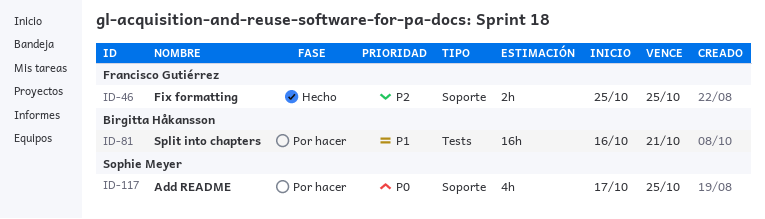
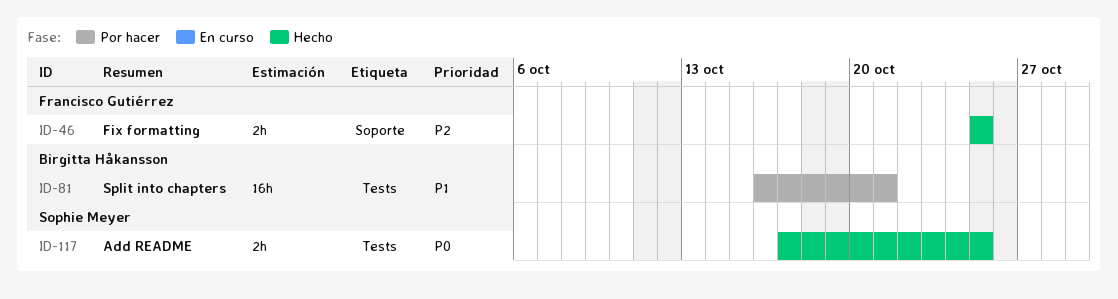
ID-117, status: Por hacer -> Hecho
ID-117, label: Soporte -> Tests
ID-117, estimate: 4h -> 2h

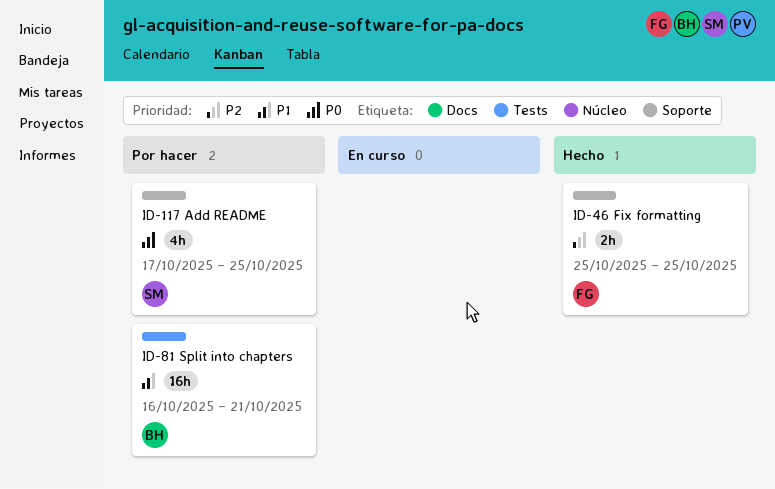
ID-117, status: Hecho -> Por hacer
ID-117, label: Tests -> Soporte
ID-117, estimate: 2h -> 4h

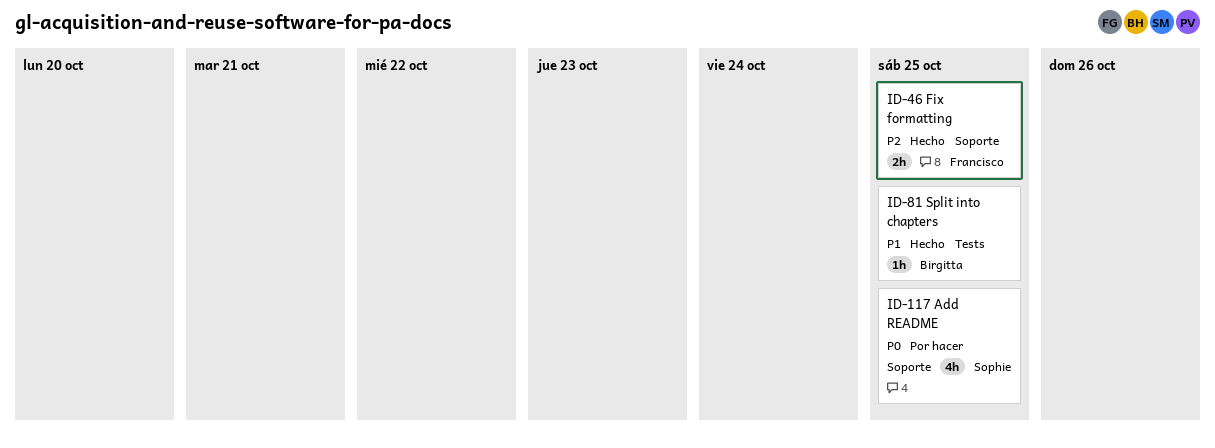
ID-81, status: Por hacer -> Hecho
ID-81, estimate: 16h -> 1h
ID-81, due: Oct 21 -> Oct 25

